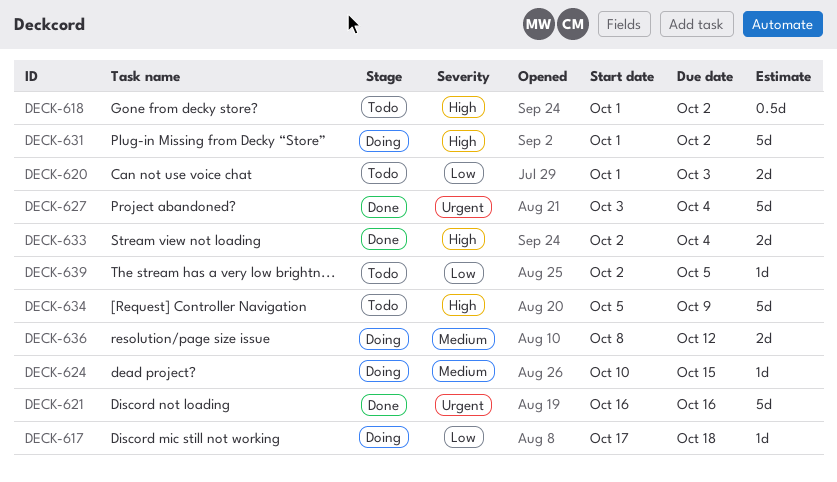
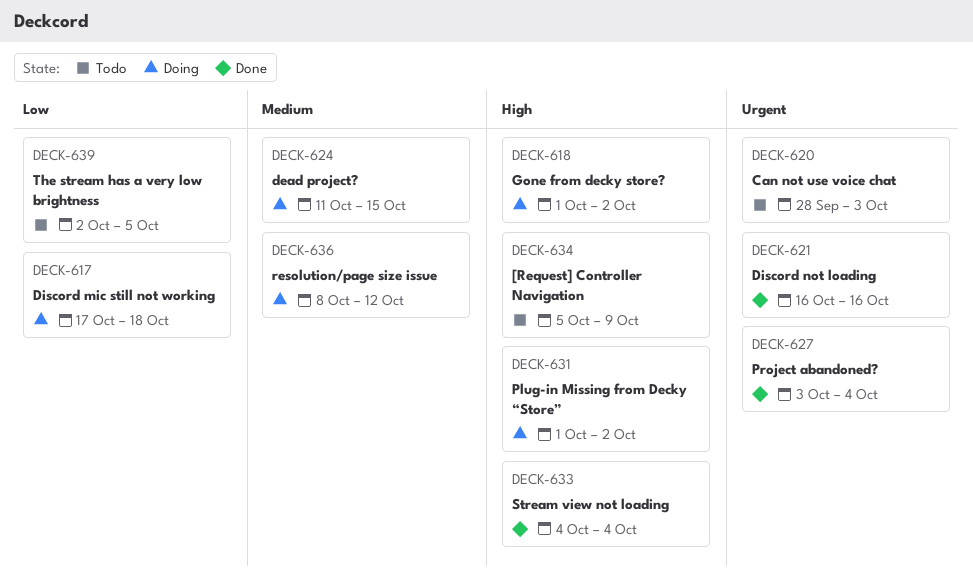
DECK-618, status: Todo -> Doing
DECK-620, priority: Low -> Urgent
DECK-620, start: Oct 1 -> Sep 28
DECK-624, start: Oct 10 -> Oct 11
DECK-633, start: Oct 2 -> Oct 4

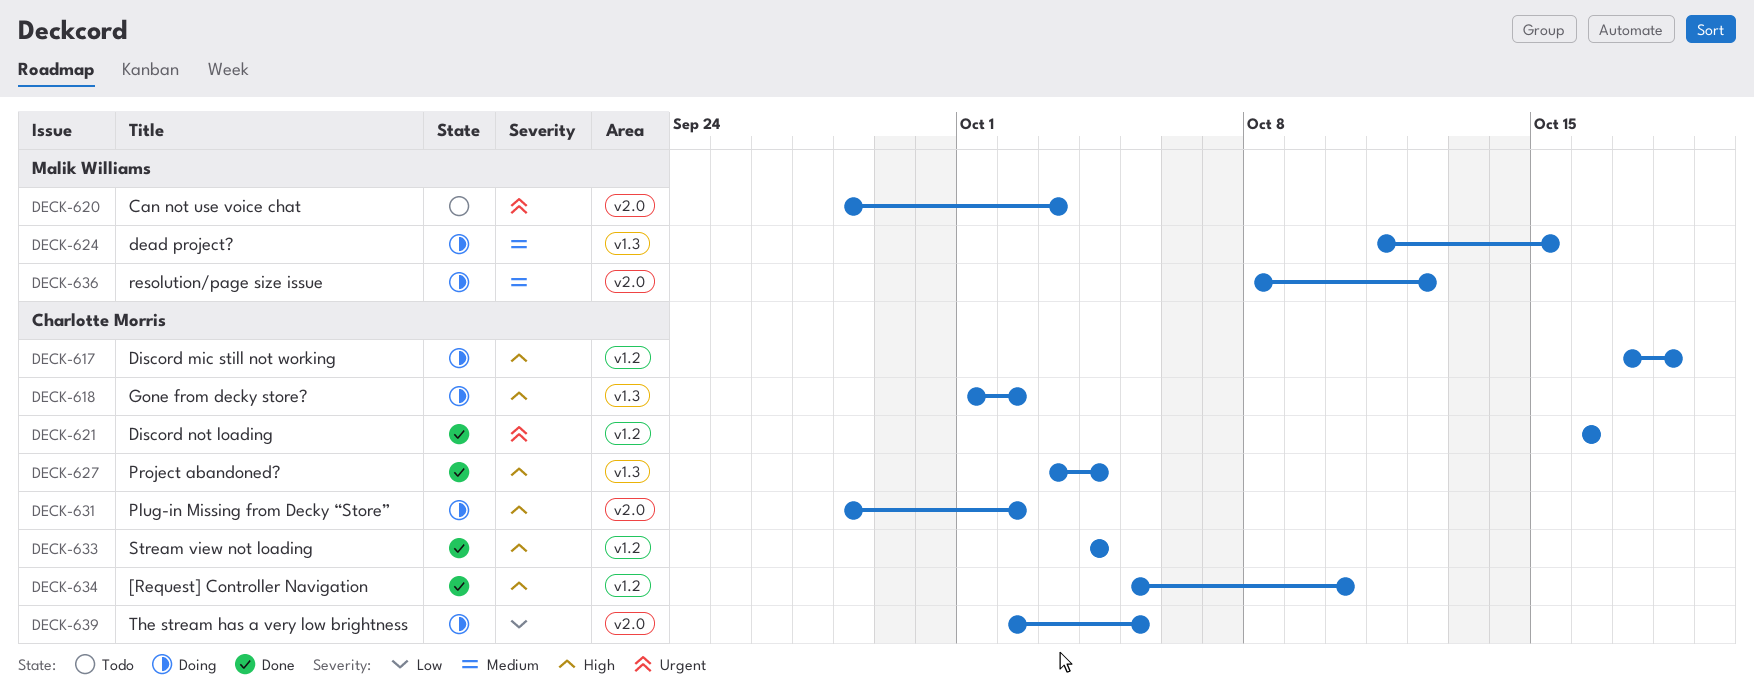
DECK-617, priority: Low -> High
DECK-627, priority: Urgent -> High
DECK-631, start: Oct 1 -> Sep 28
DECK-634, status: Todo -> Done
DECK-634, due: Oct 9 -> Oct 10
DECK-639, status: Todo -> Doing

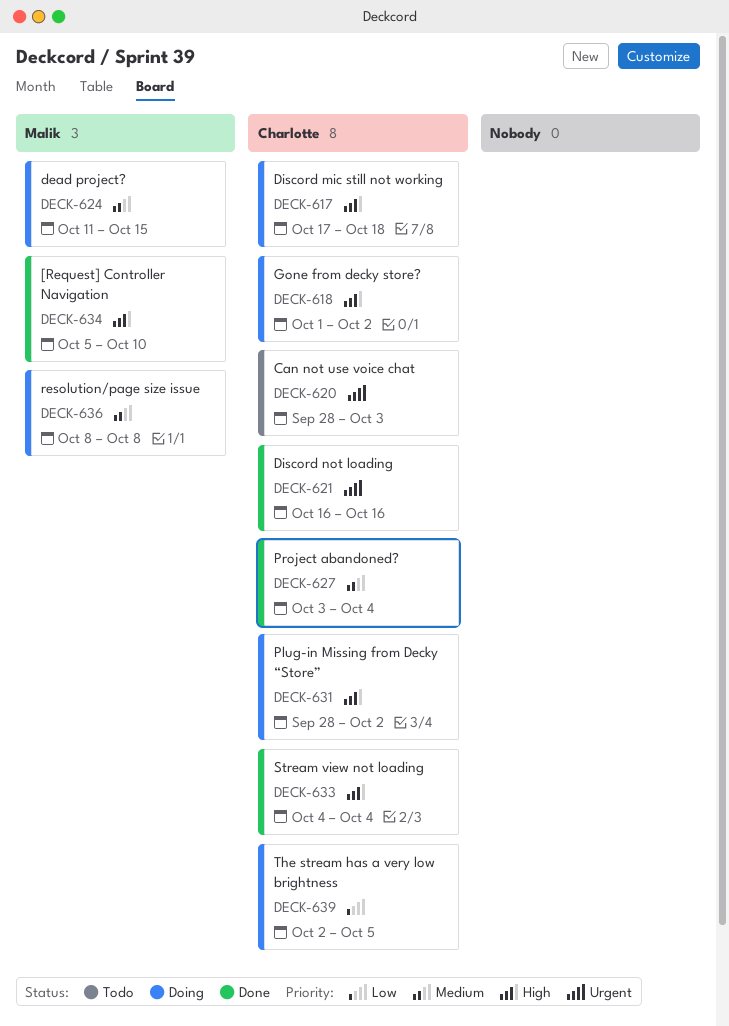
DECK-620, owner: Malik Williams -> Charlotte Morris
DECK-627, priority: High -> Medium
DECK-634, owner: Charlotte Morris -> Malik Williams
DECK-636, due: Oct 12 -> Oct 8

